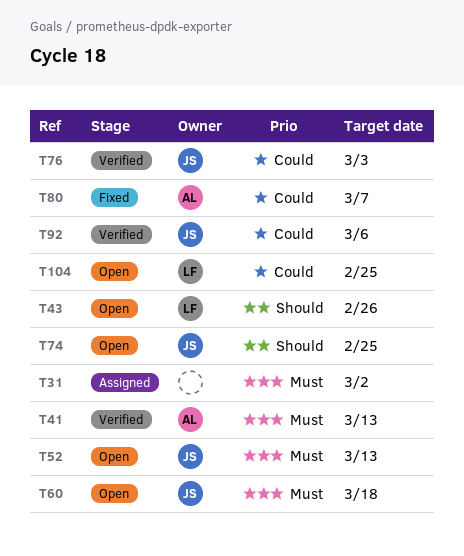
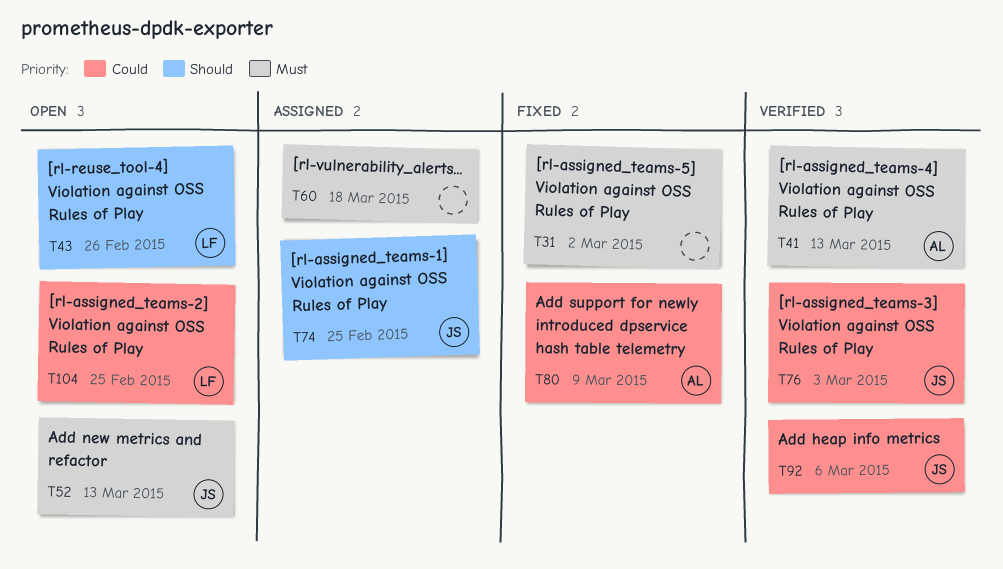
T31, status: Assigned -> Fixed
T60, status: Open -> Assigned
T60, owner: JS -> none
T74, status: Open -> Assigned
T80, due: Mar 7 -> Mar 9

